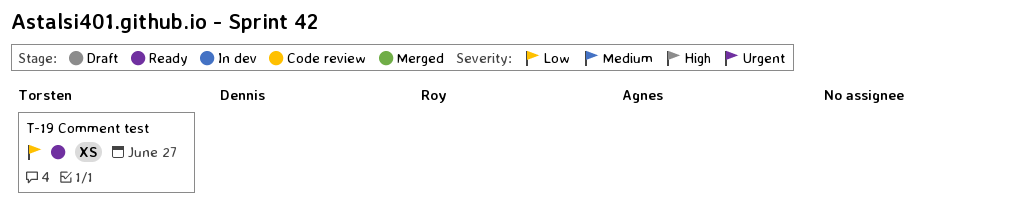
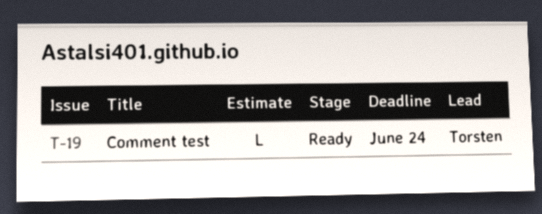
T-19, estimate: XS -> L
T-19, due: Jun 27 -> Jun 24

